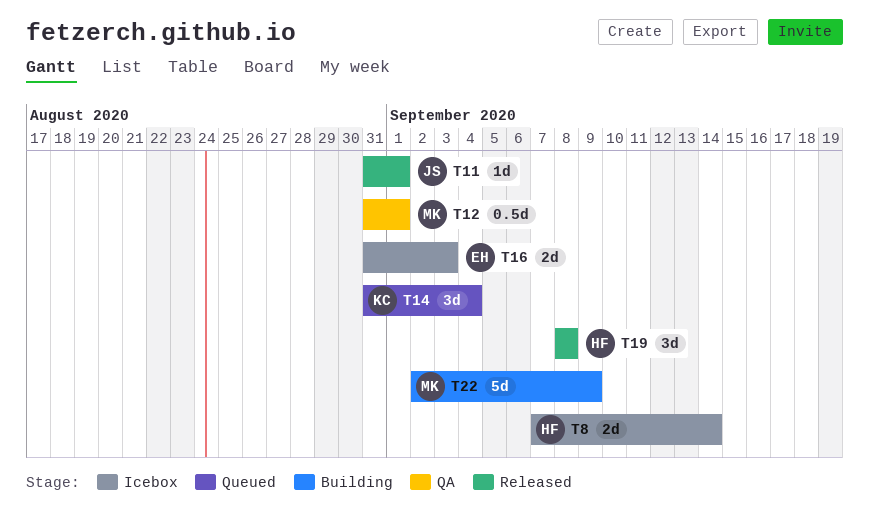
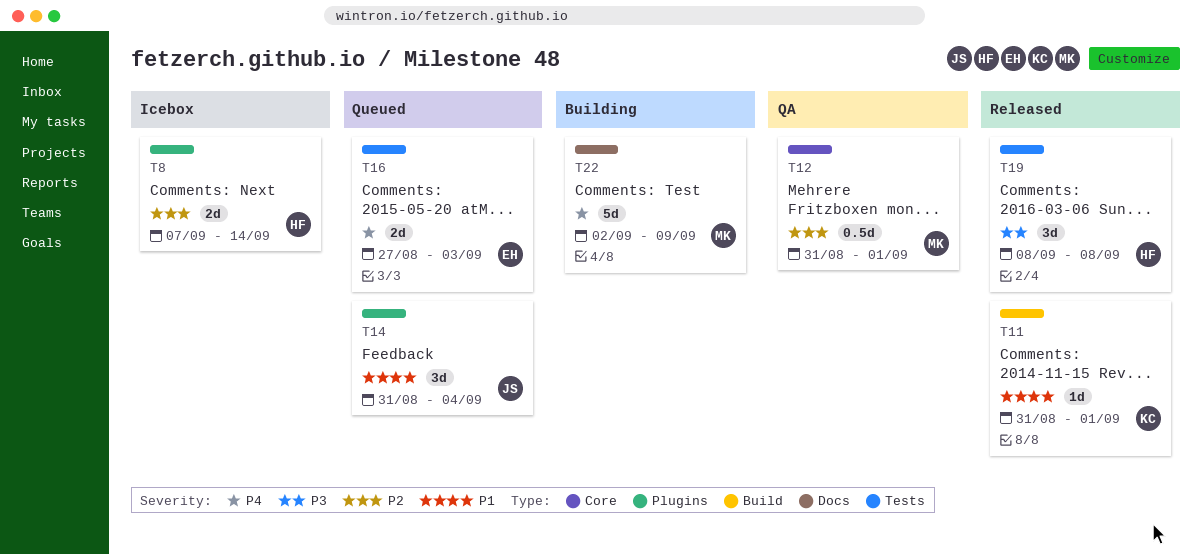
T11, owner: JS -> KC
T14, owner: KC -> JS
T16, status: Icebox -> Queued
T16, start: Aug 31 -> Aug 27

